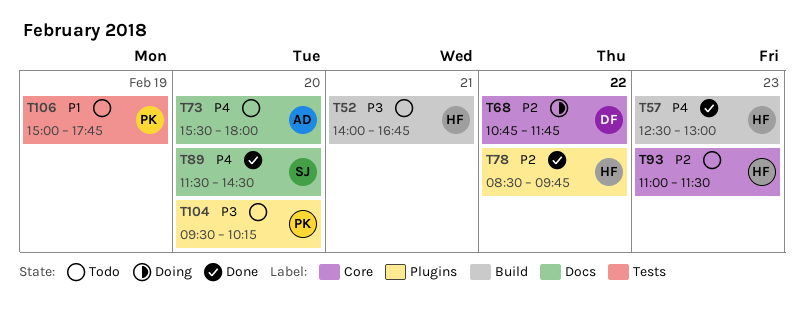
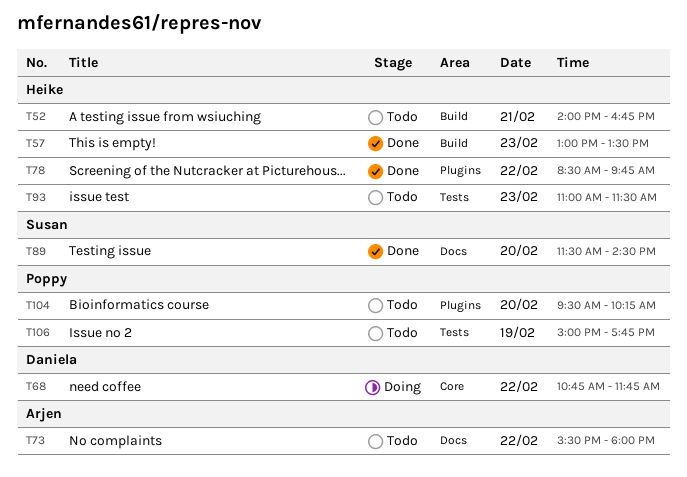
T57, begins: 12:30 -> 13:00
T57, ends: 13:00 -> 13:30
T73, day: Feb 20 -> Feb 22
T93, label: Core -> Tests

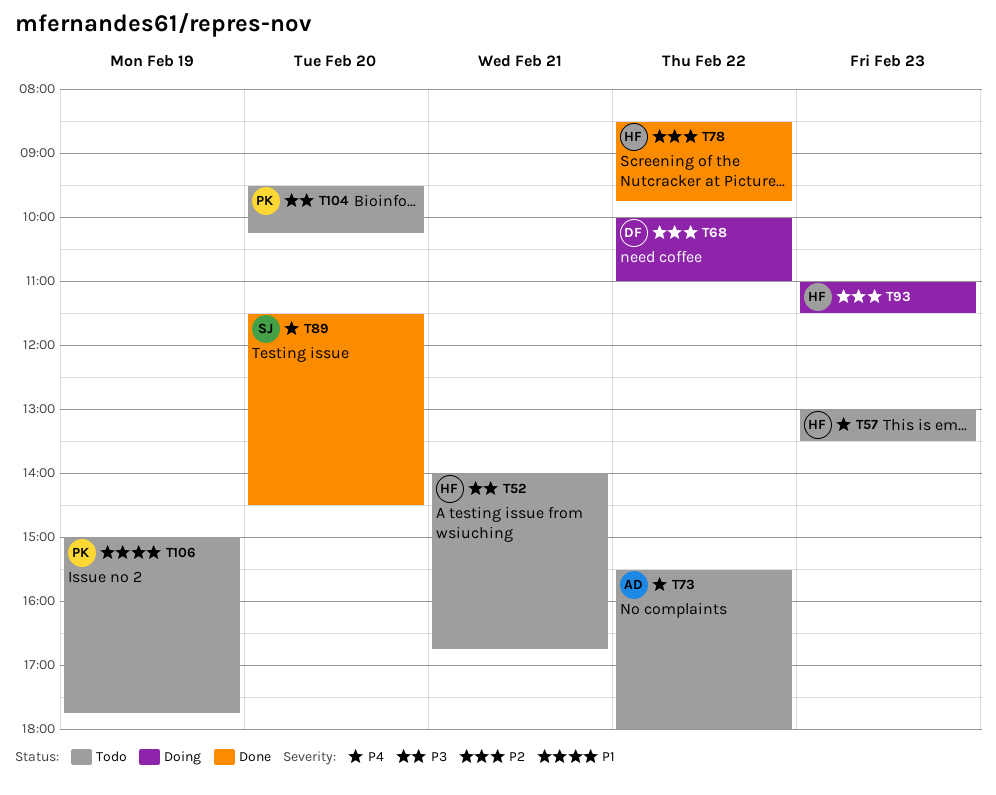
T57, status: Done -> Todo
T68, begins: 10:45 -> 10:00
T68, ends: 11:45 -> 11:00
T93, status: Todo -> Doing

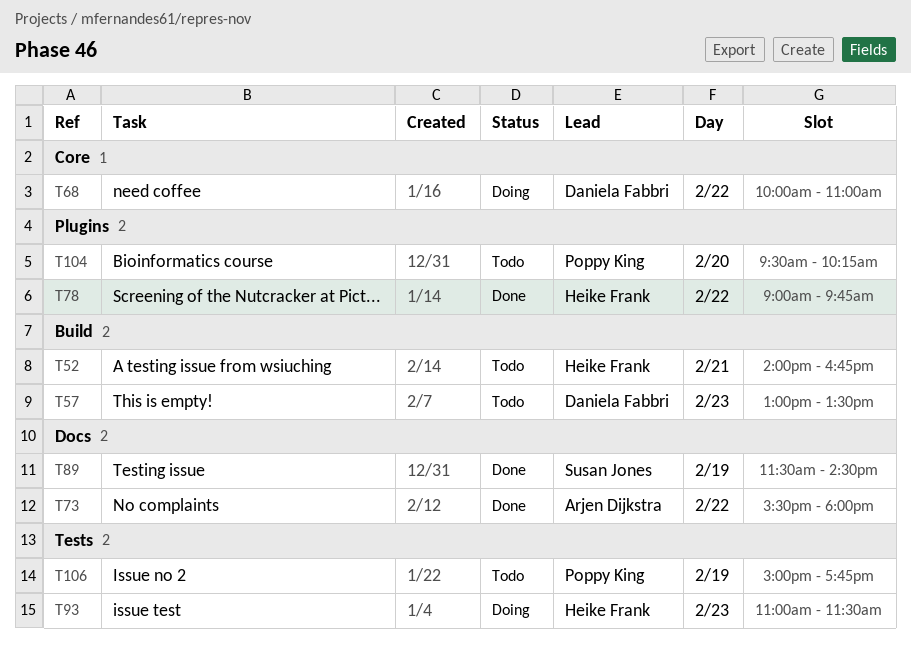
T57, owner: Heike Frank -> Daniela Fabbri
T73, status: Todo -> Done
T78, begins: 08:30 -> 09:00
T89, day: Feb 20 -> Feb 19

